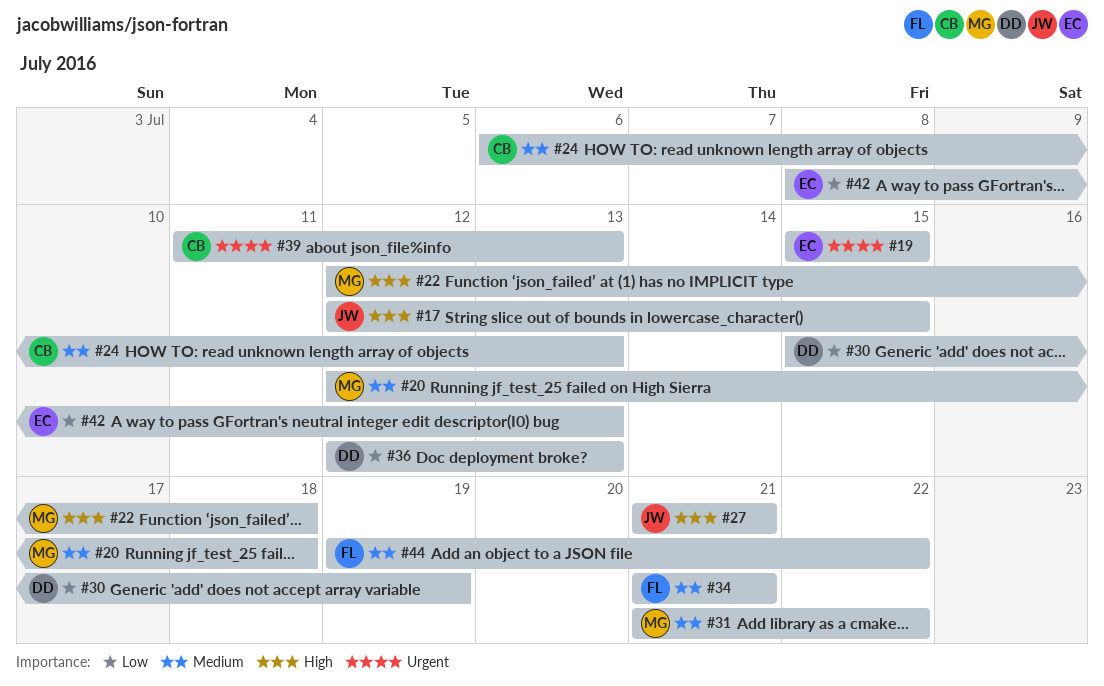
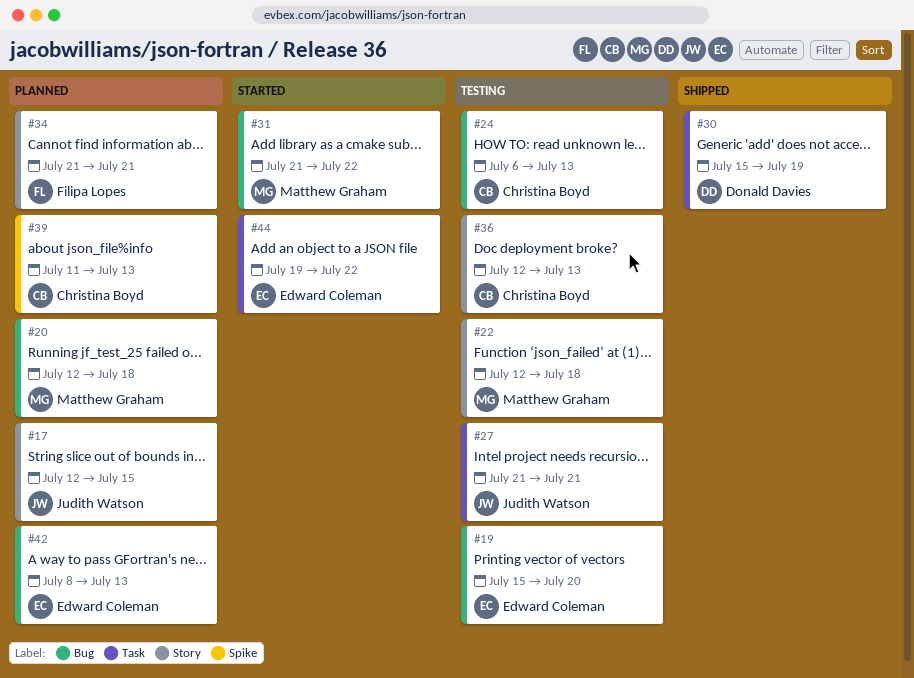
#19, due: Jul 15 -> Jul 20
#36, owner: Donald Davies -> Christina Boyd
#44, owner: Filipa Lopes -> Edward Coleman

